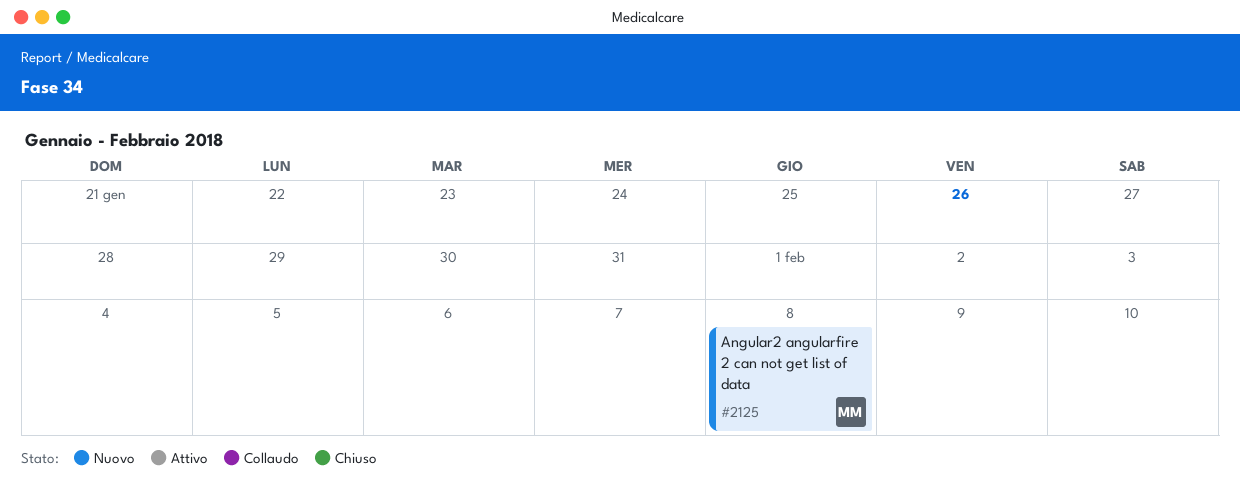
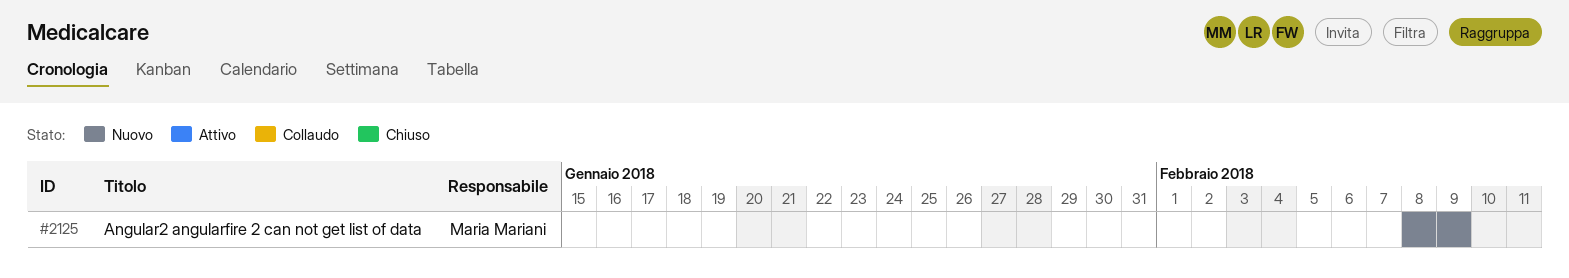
#2125, due: Feb 8 -> Feb 9

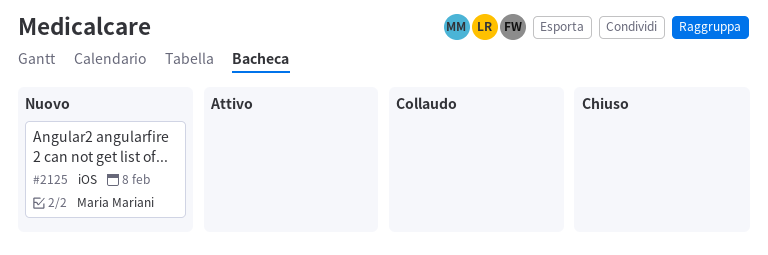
#2125, due: Feb 9 -> Feb 8

